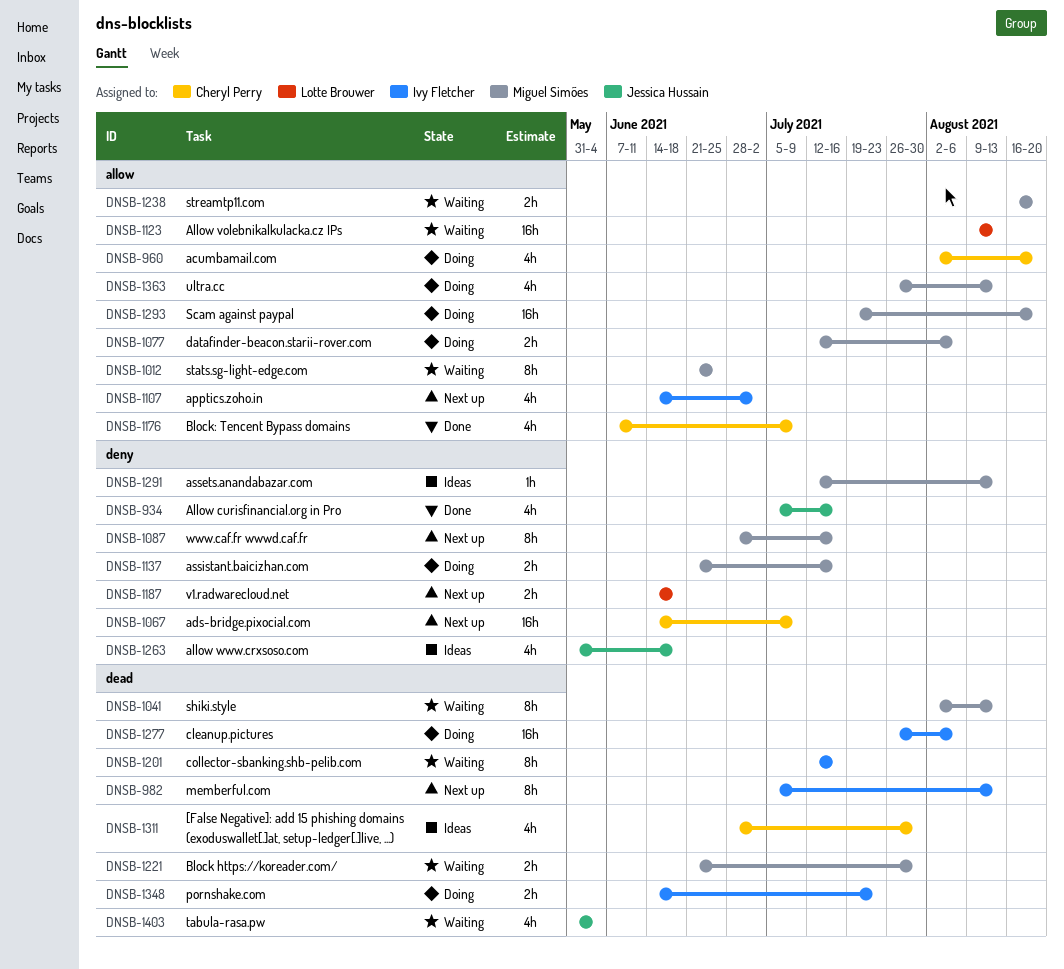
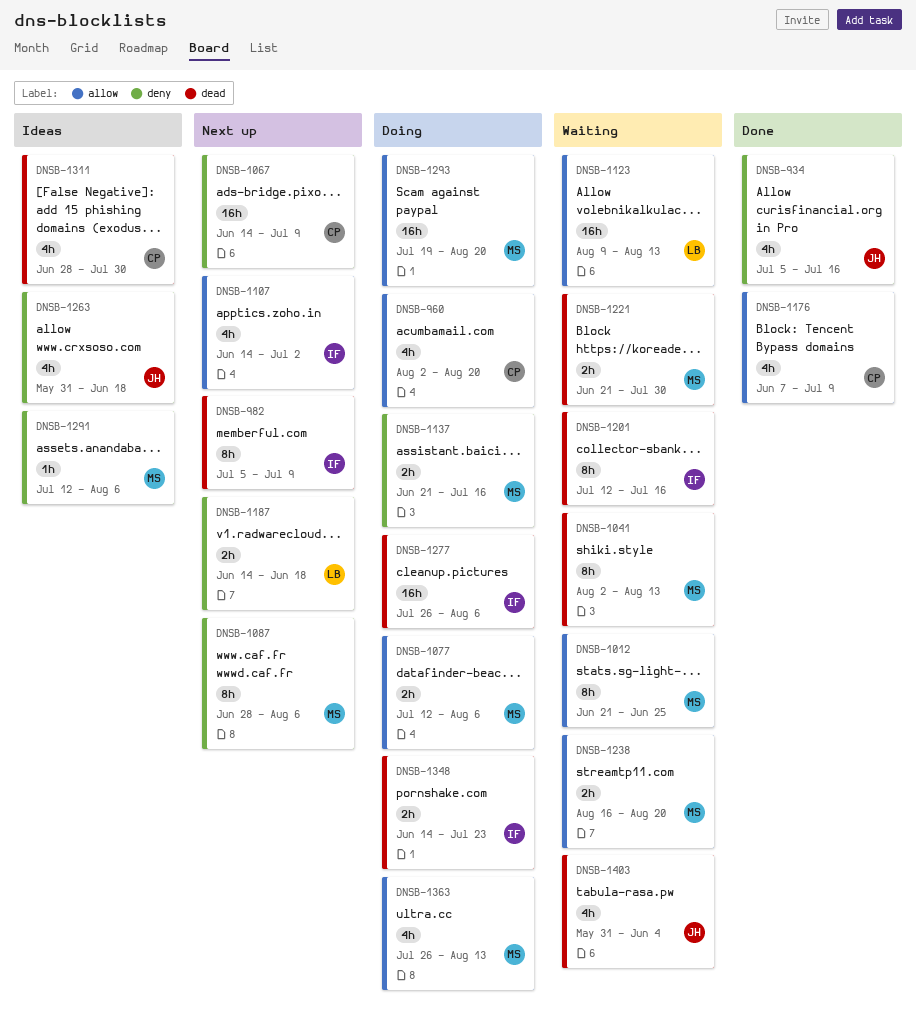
DNSB-982, due: Aug 13 -> Jul 9
DNSB-1087, due: Jul 16 -> Aug 6
DNSB-1291, due: Aug 13 -> Aug 6

